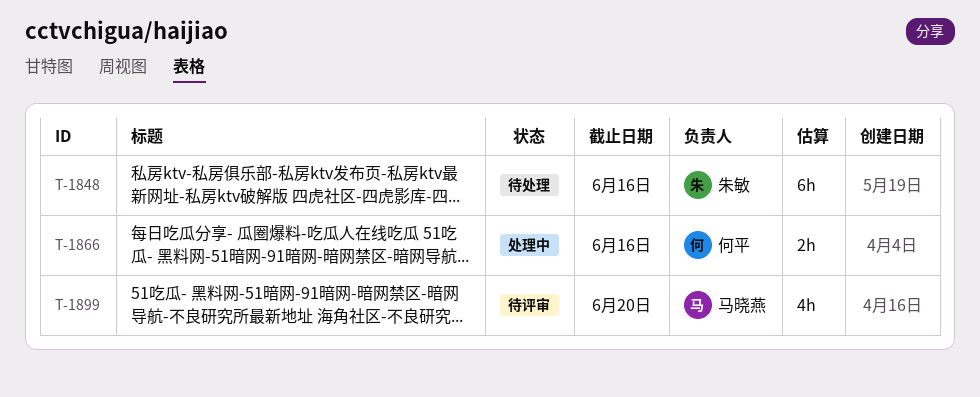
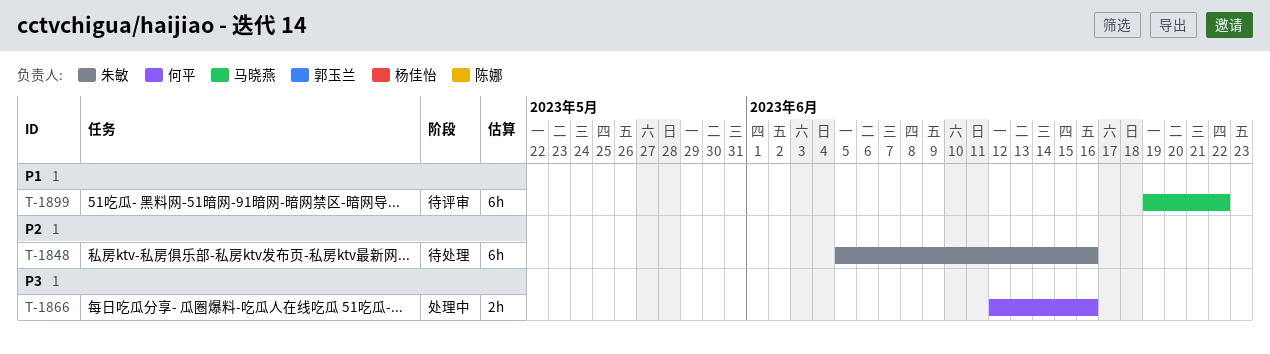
T-1899, estimate: 4h -> 6h
T-1899, due: Jun 20 -> Jun 22

